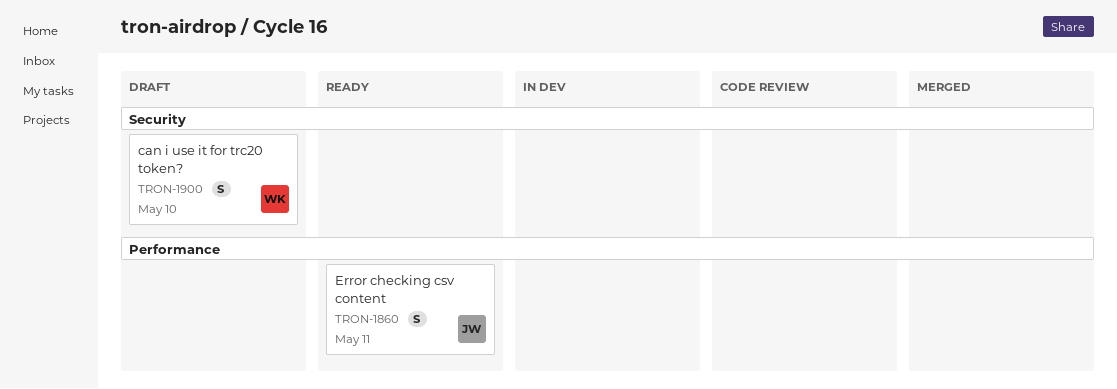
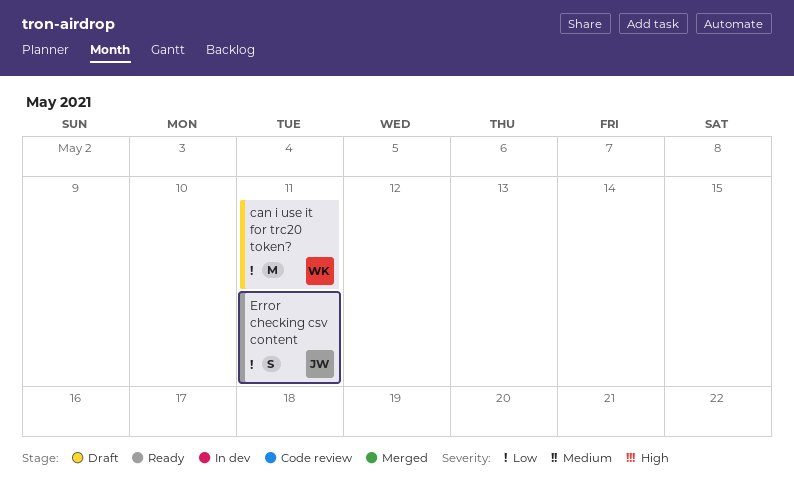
can i use it for trc20 token?, estimate: S -> M
can i use it for trc20 token?, due: May 10 -> May 11

